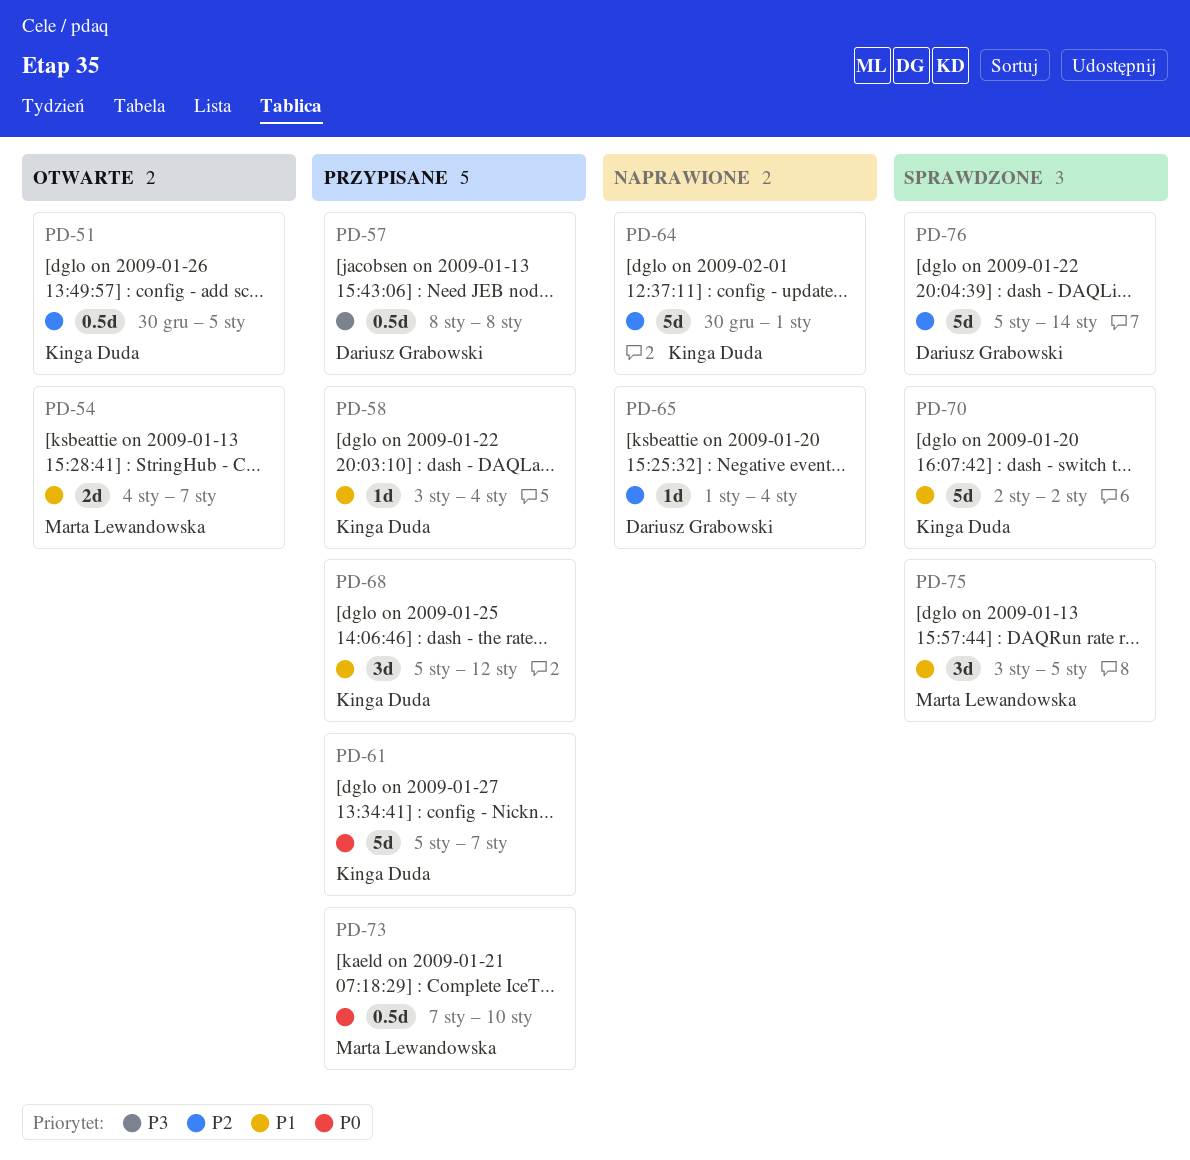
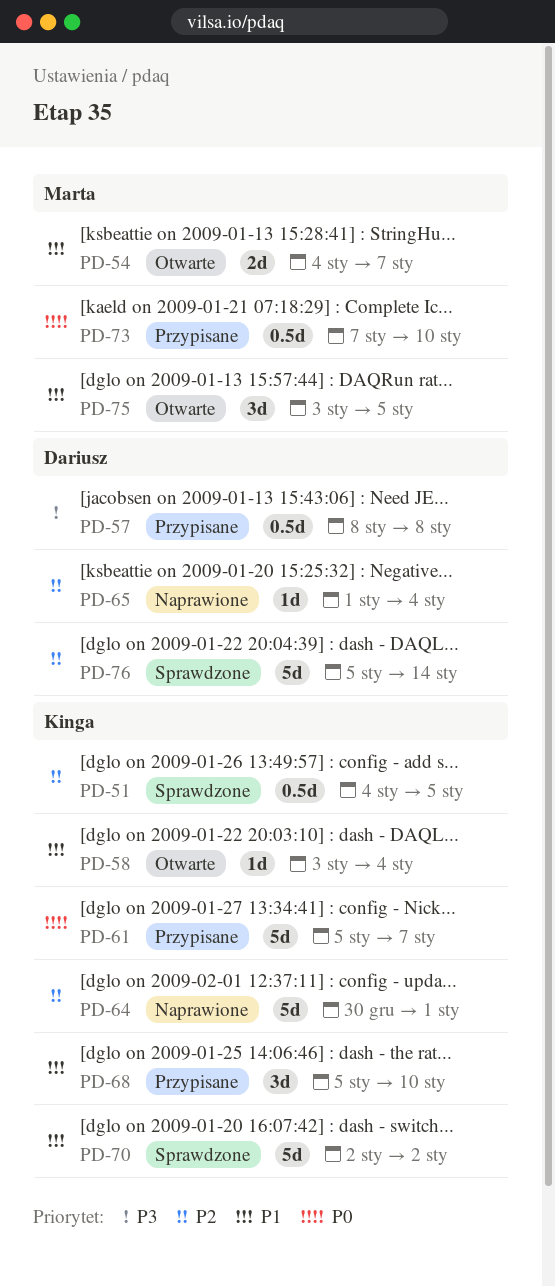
PD-51, status: Otwarte -> Sprawdzone
PD-51, start: Dec 30 -> Jan 4
PD-58, status: Przypisane -> Otwarte
PD-68, due: Jan 12 -> Jan 10
PD-75, status: Sprawdzone -> Otwarte

